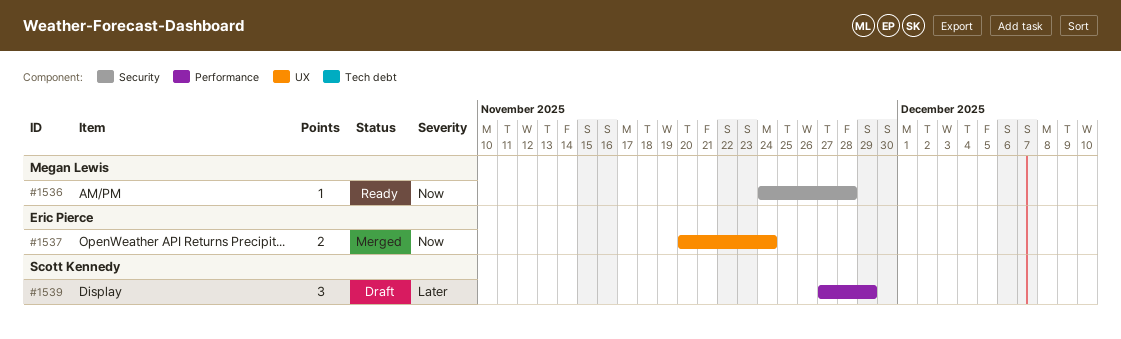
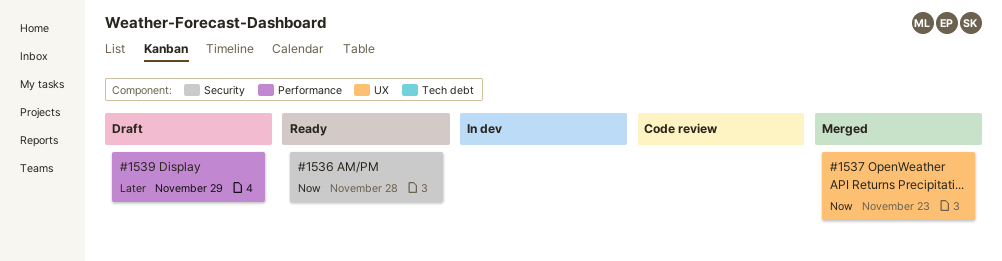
#1537, due: Nov 24 -> Nov 23

